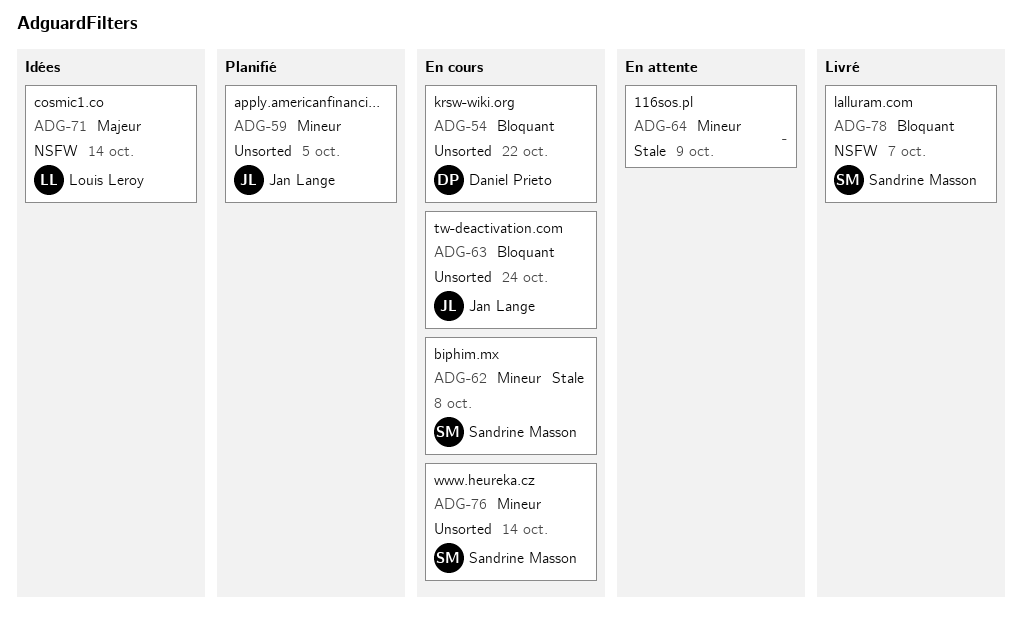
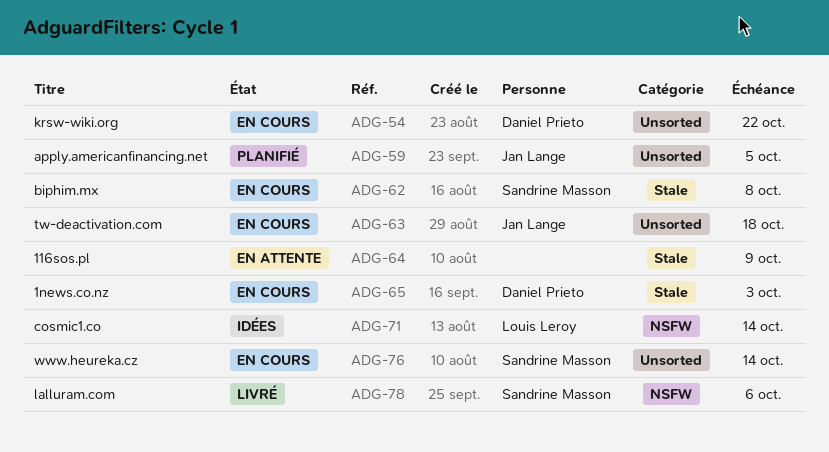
ADG-63, due: Oct 24 -> Oct 18
ADG-65: none -> present
ADG-78, due: Oct 7 -> Oct 6

